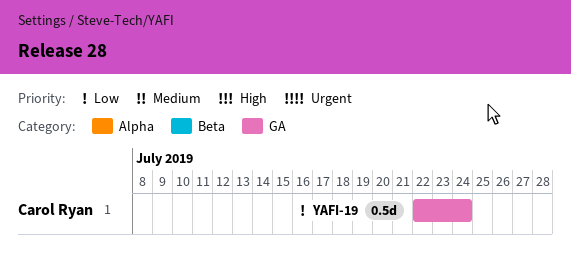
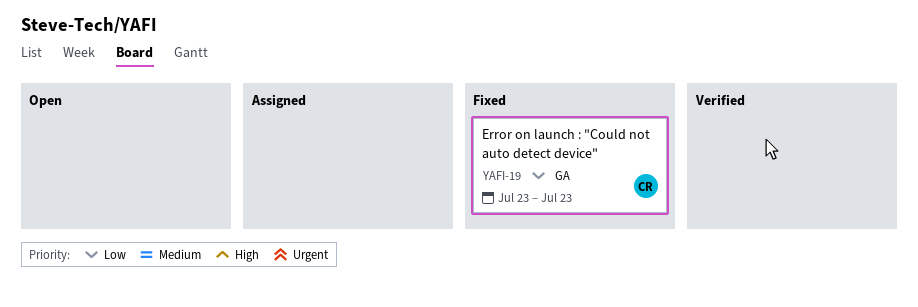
YAFI-19, start: Jul 22 -> Jul 23
YAFI-19, due: Jul 24 -> Jul 23

